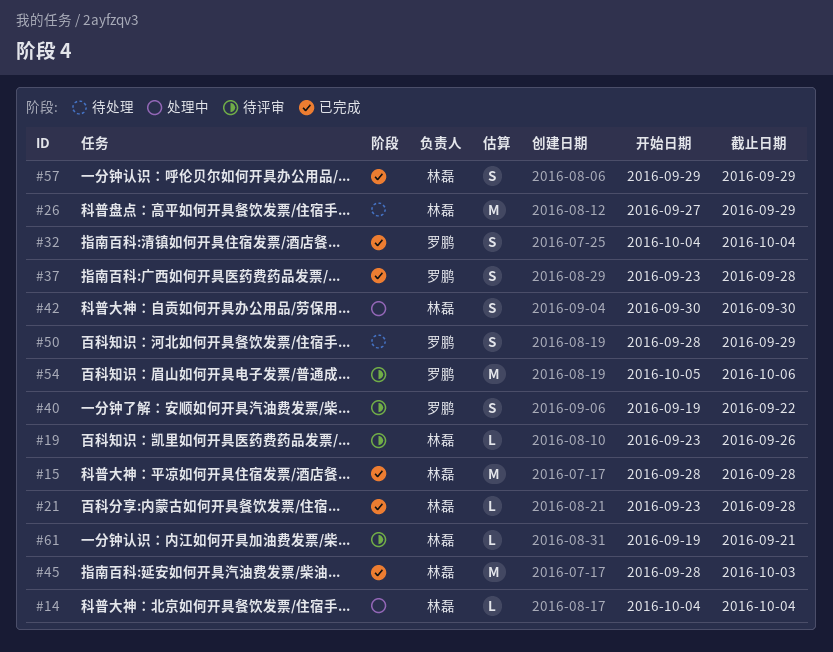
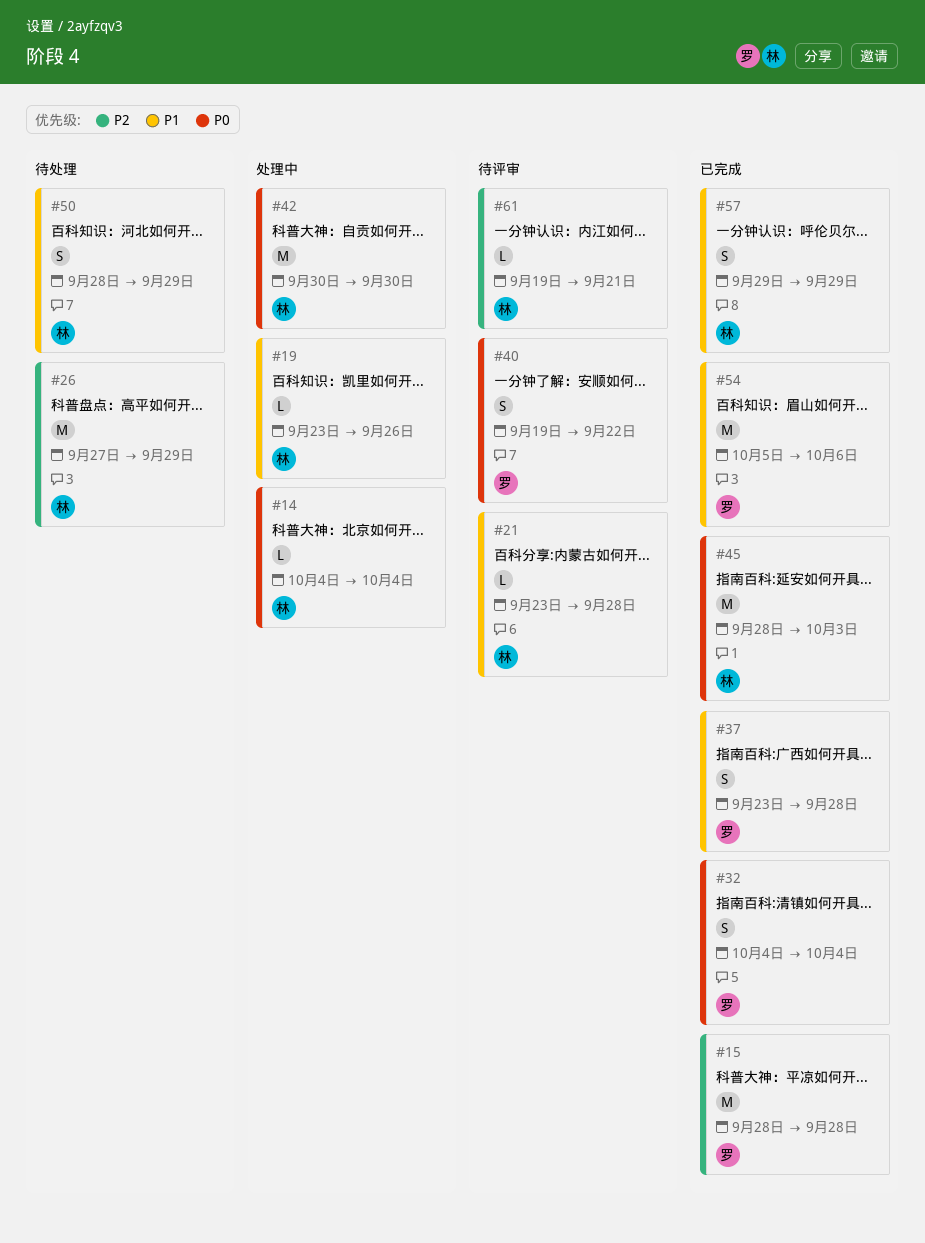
#15, owner: 林磊 -> 罗鹏
#19, status: 待评审 -> 处理中
#21, status: 已完成 -> 待评审
#42, estimate: S -> M
#50, owner: 罗鹏 -> 林磊
#54, status: 待评审 -> 已完成

